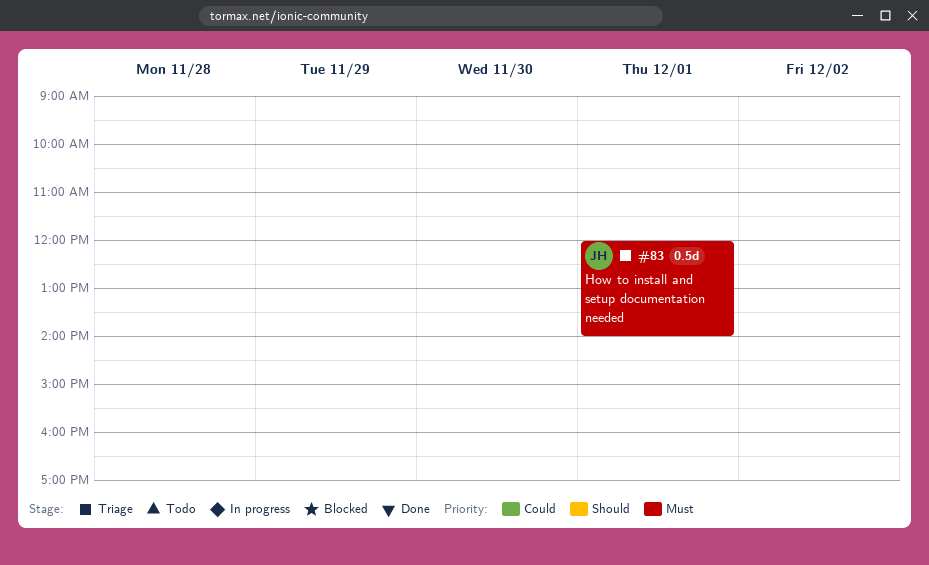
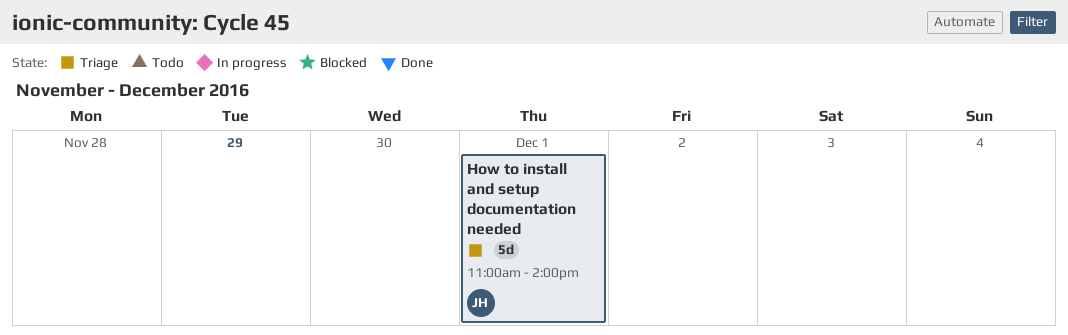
How to install and setup documentation needed, estimate: 0.5d -> 5d
How to install and setup documentation needed, begins: 12:00 -> 11:00

